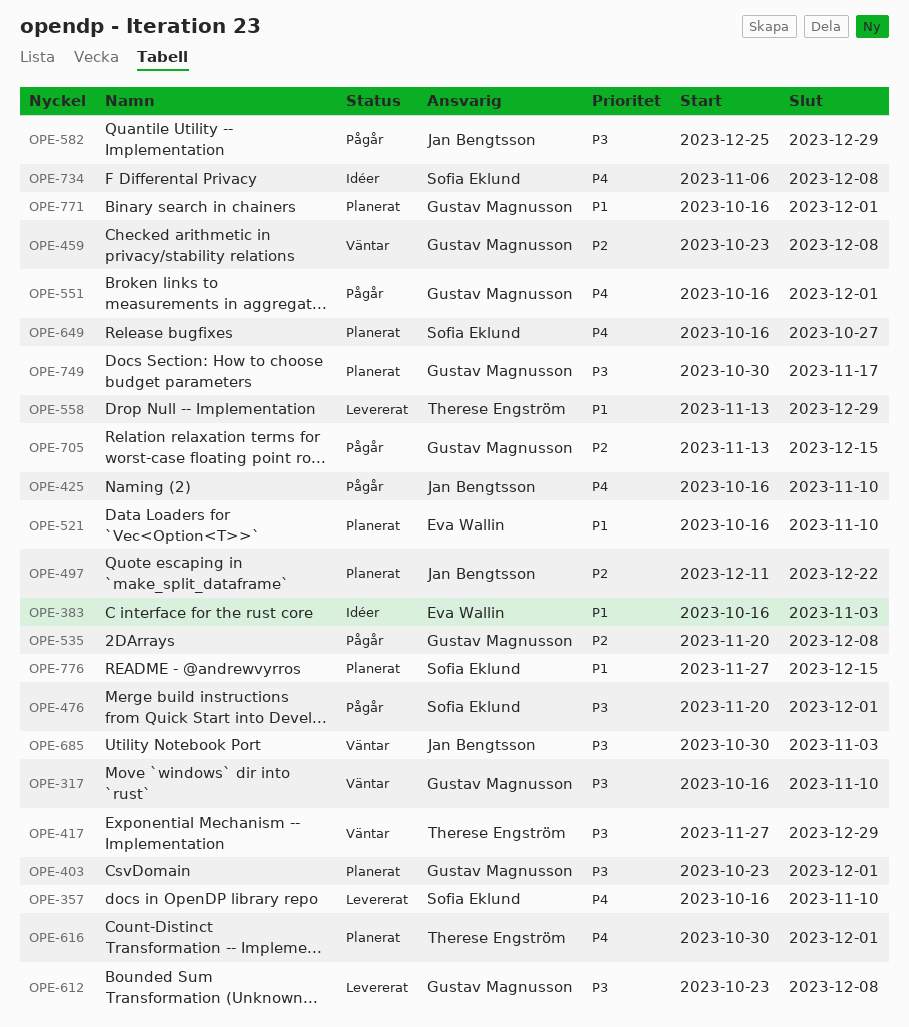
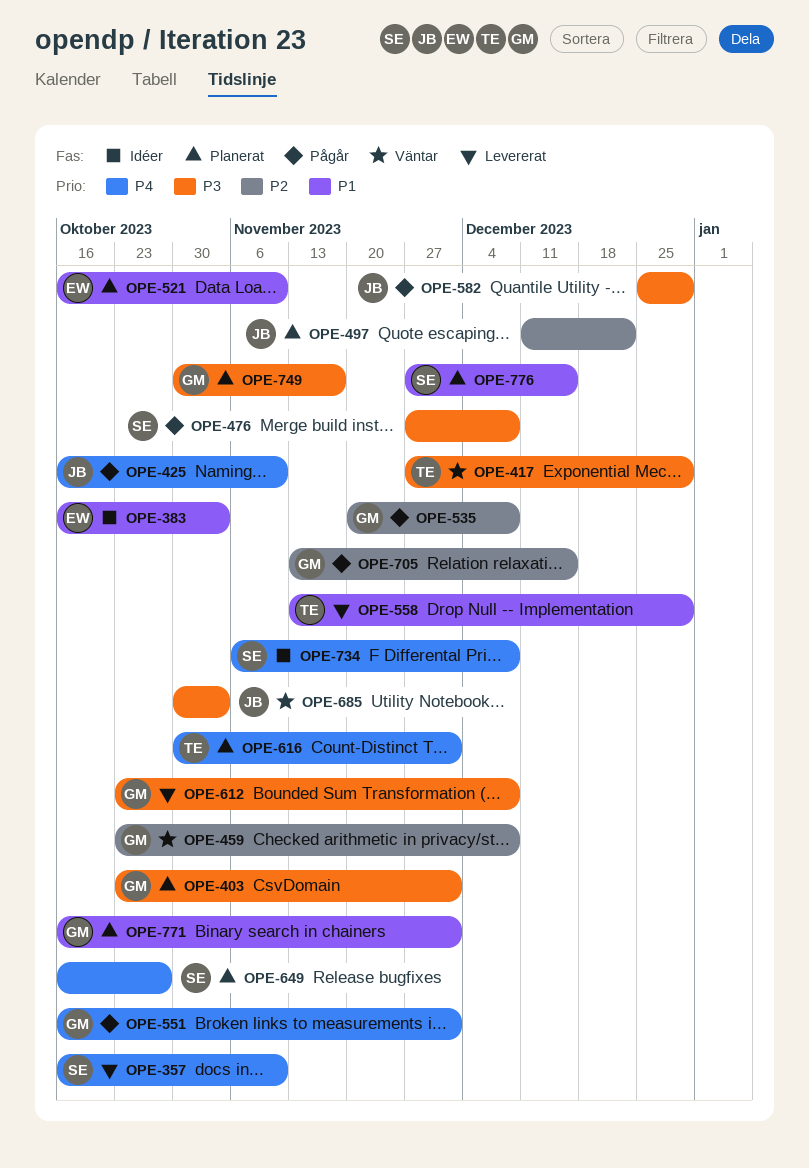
OPE-317: present -> none
OPE-476, start: Nov 20 -> Nov 27
OPE-476, due: Dec 1 -> Dec 8

